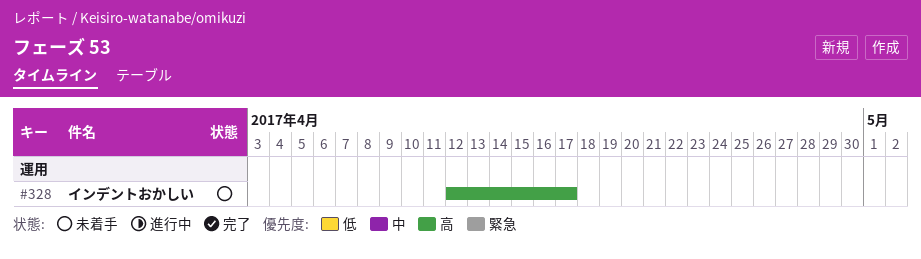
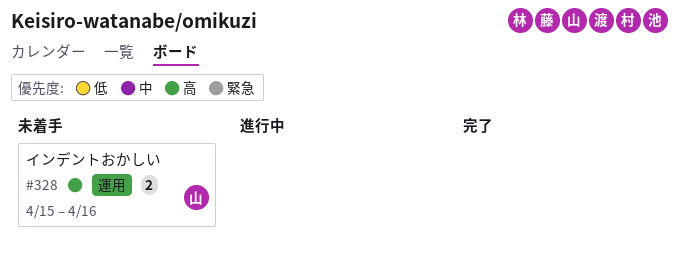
#328, start: Apr 12 -> Apr 15
#328, due: Apr 17 -> Apr 16

